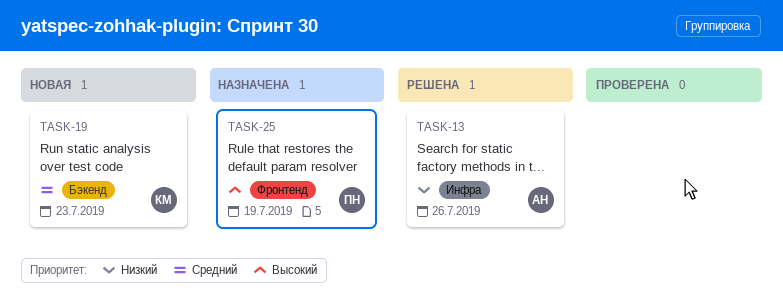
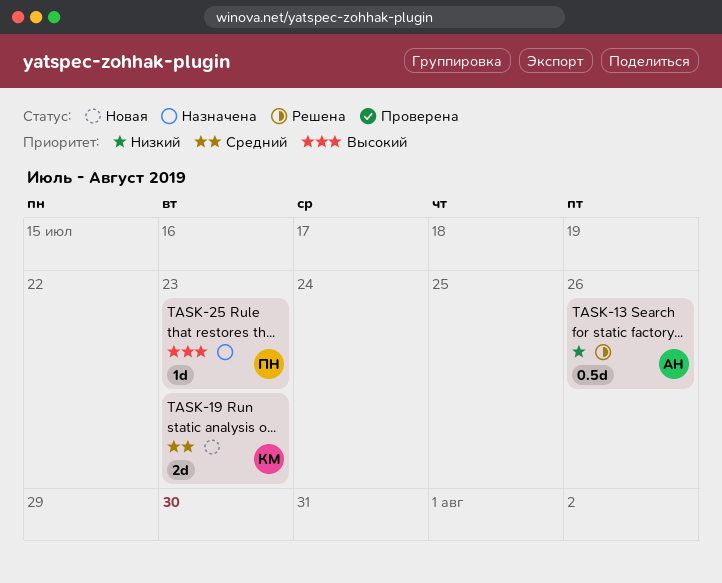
TASK-25, due: Jul 19 -> Jul 23

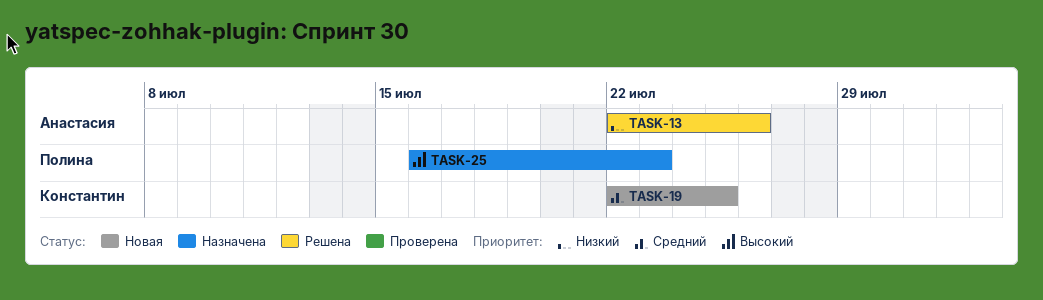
TASK-19, due: Jul 23 -> Jul 25

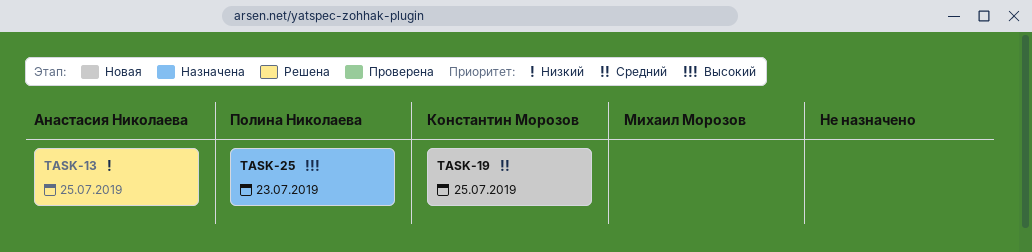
TASK-13, due: Jul 26 -> Jul 25

